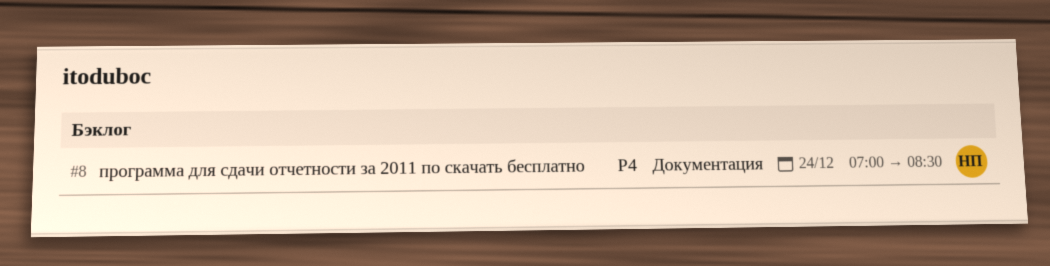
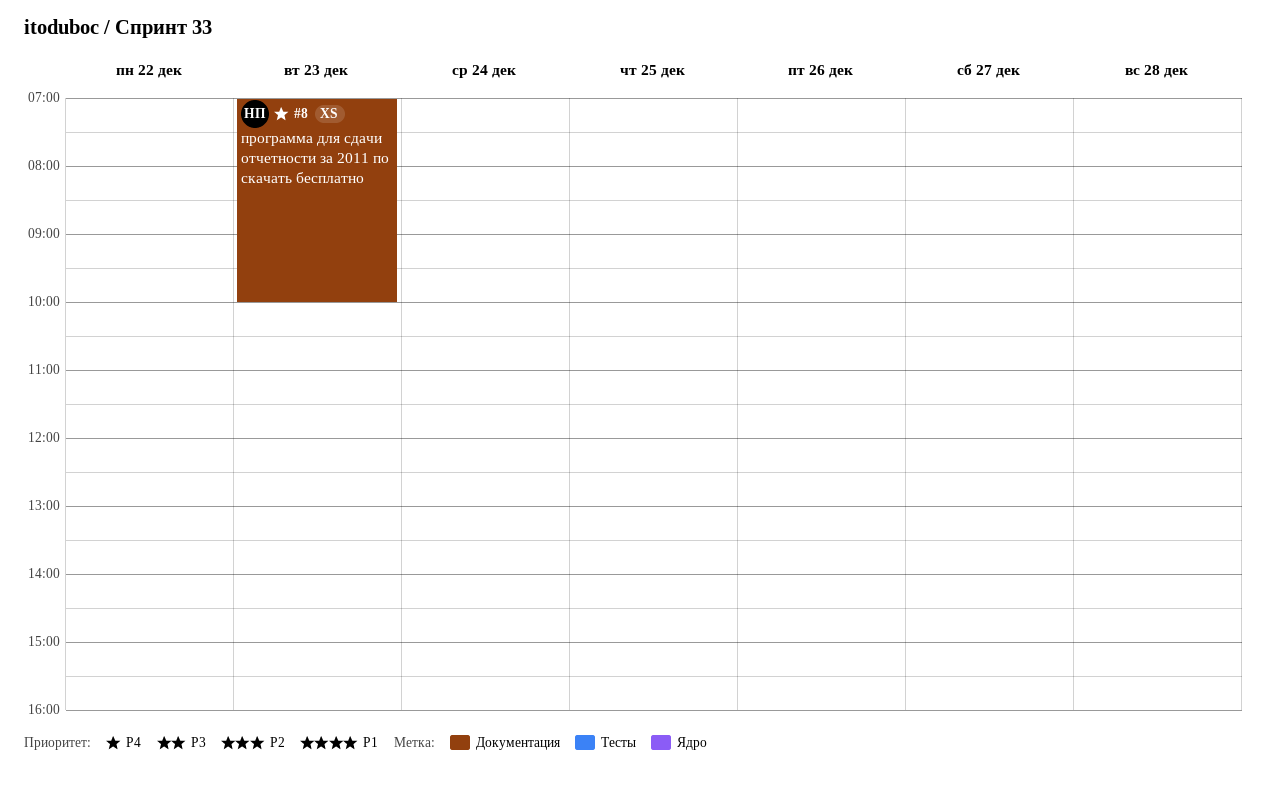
#8, day: Dec 24 -> Dec 23
#8, ends: 08:30 -> 10:00

